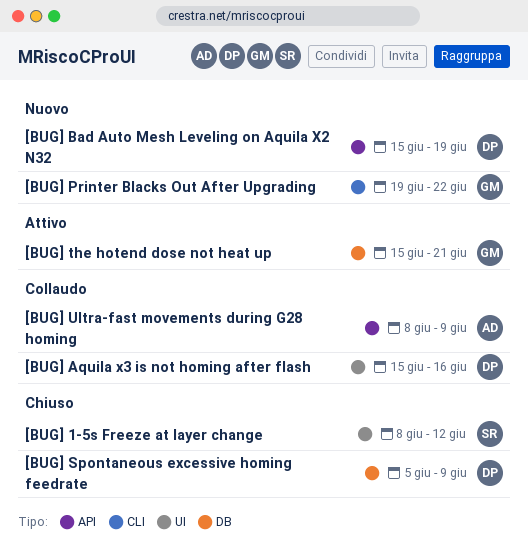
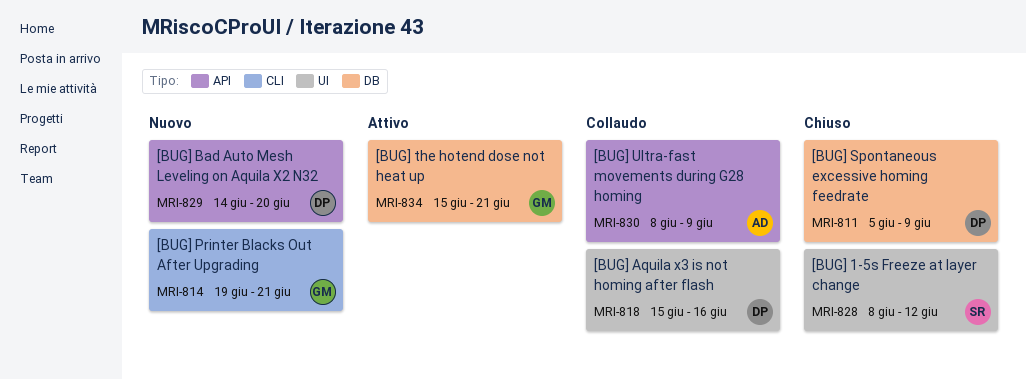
[BUG] Bad Auto Mesh Leveling on Aquila X2 N32, start: Jun 15 -> Jun 14
[BUG] Bad Auto Mesh Leveling on Aquila X2 N32, due: Jun 19 -> Jun 20
[BUG] Printer Blacks Out After Upgrading, due: Jun 22 -> Jun 21

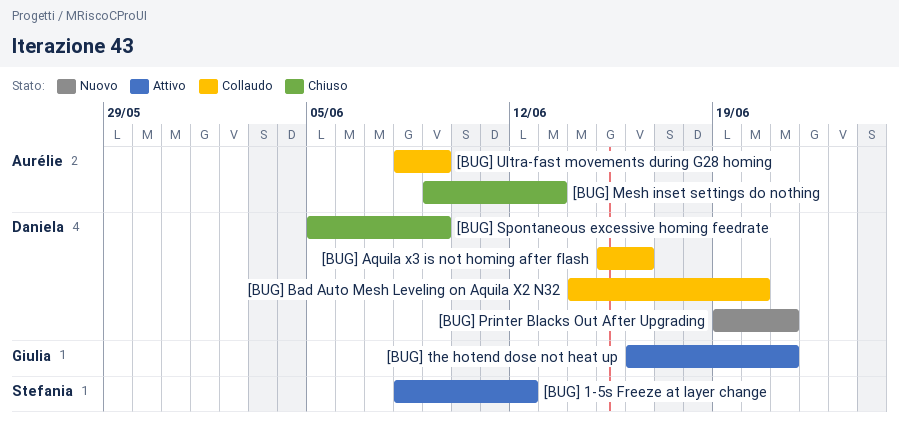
[BUG] 1-5s Freeze at layer change, status: Chiuso -> Attivo
[BUG] Bad Auto Mesh Leveling on Aquila X2 N32, status: Nuovo -> Collaudo
[BUG] Mesh inset settings do nothing: none -> present
[BUG] Printer Blacks Out After Upgrading, owner: Giulia -> Daniela
[BUG] the hotend dose not heat up, start: Jun 15 -> Jun 16

